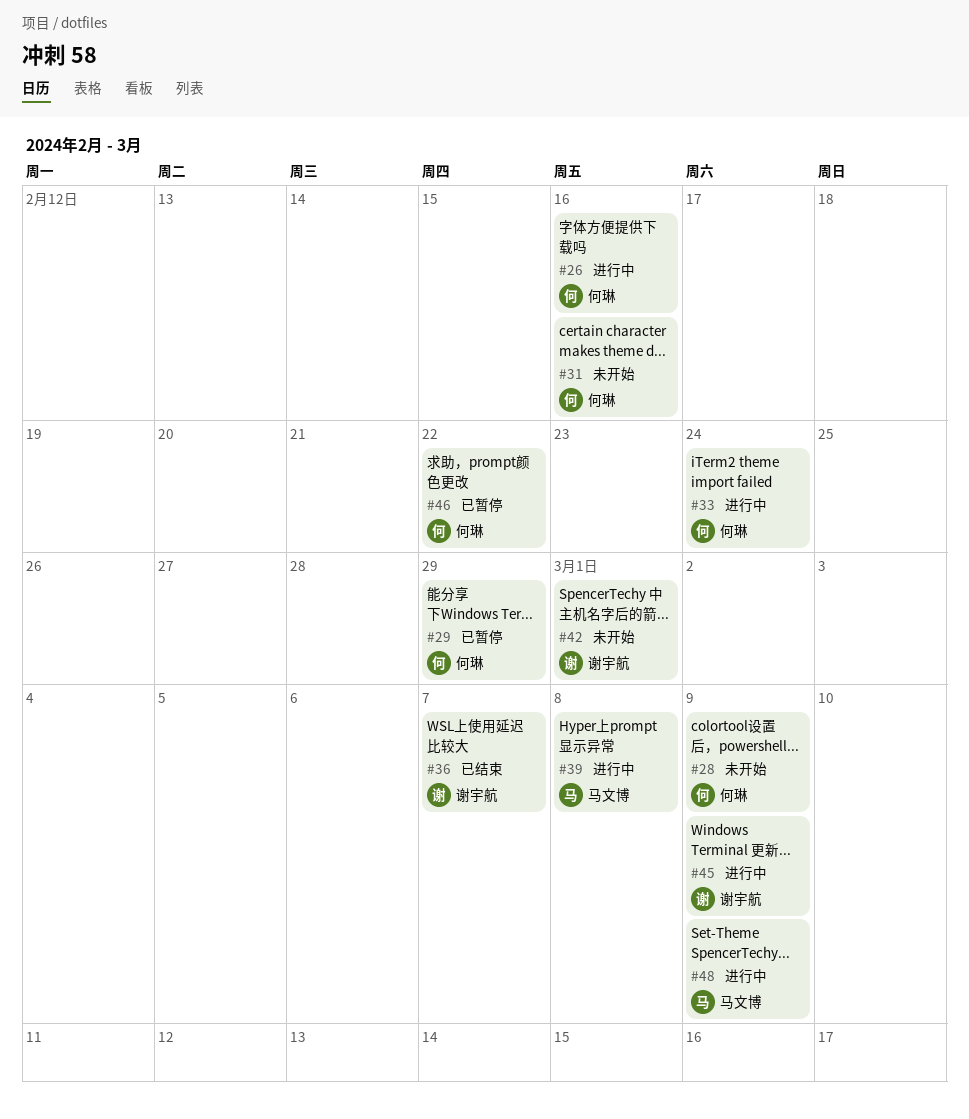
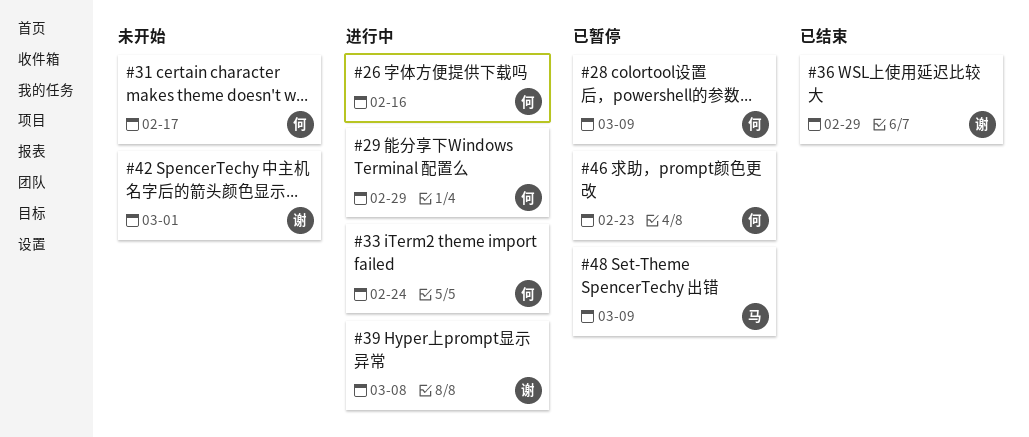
#28, status: 未开始 -> 已暂停
#29, status: 已暂停 -> 进行中
#31, due: Feb 16 -> Feb 17
#36, due: Mar 7 -> Feb 29
#39, owner: 马文博 -> 谢宇航
#45: present -> none
#46, due: Feb 22 -> Feb 23
#48, status: 进行中 -> 已暂停

